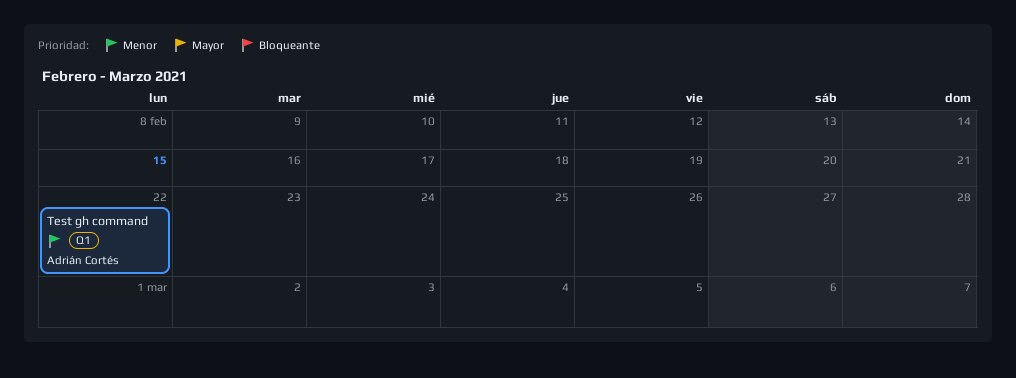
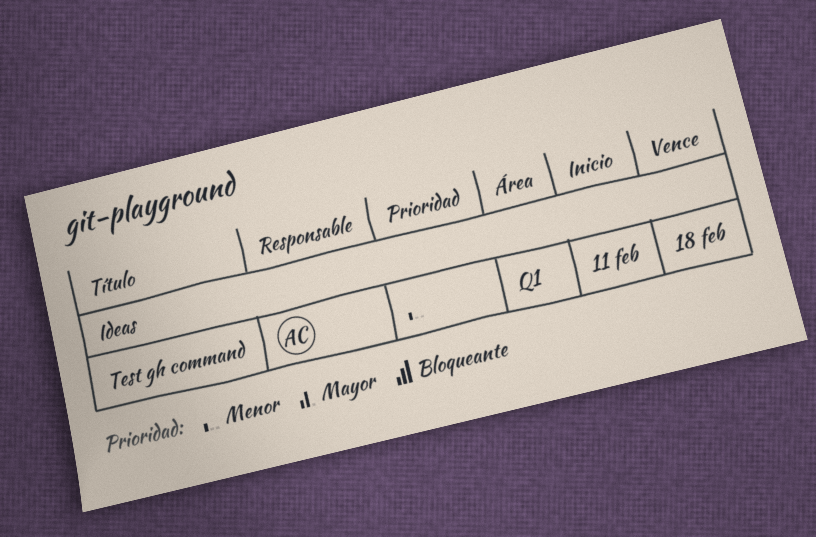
Test gh command, due: Feb 22 -> Feb 18

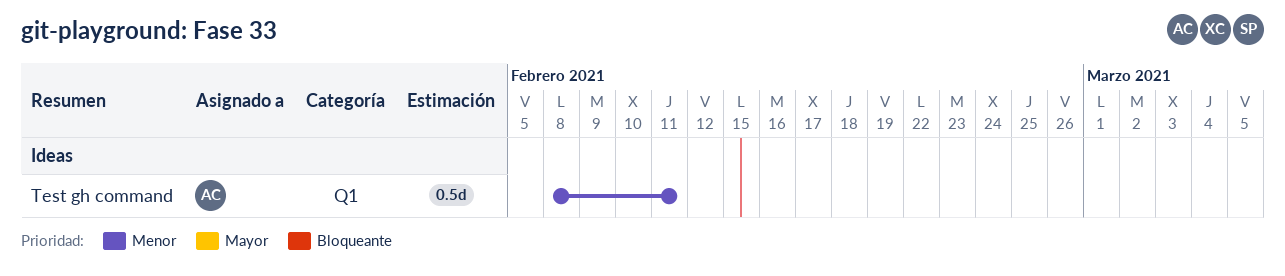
Test gh command, start: Feb 11 -> Feb 8
Test gh command, due: Feb 18 -> Feb 11

